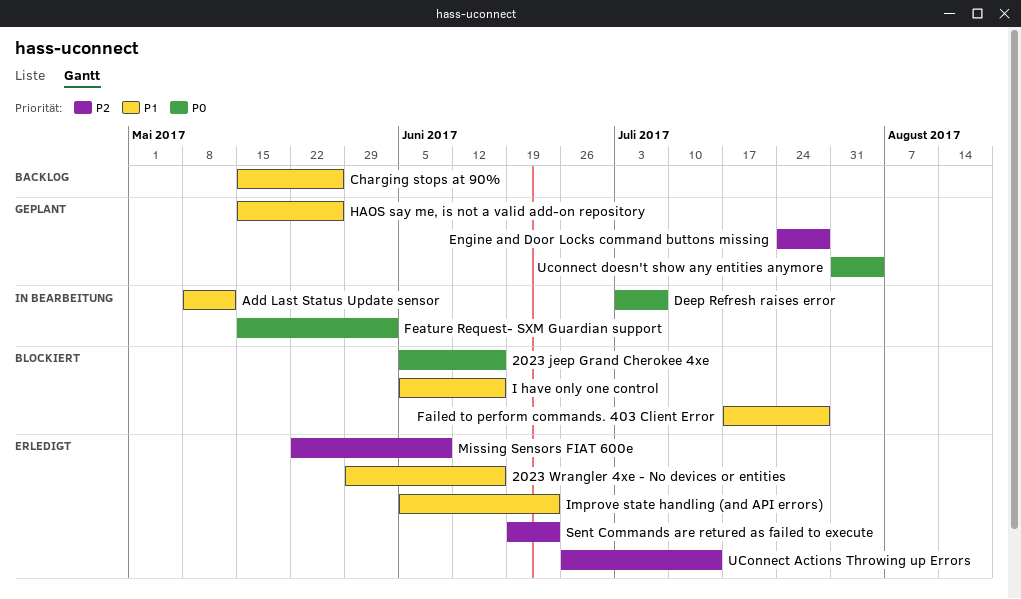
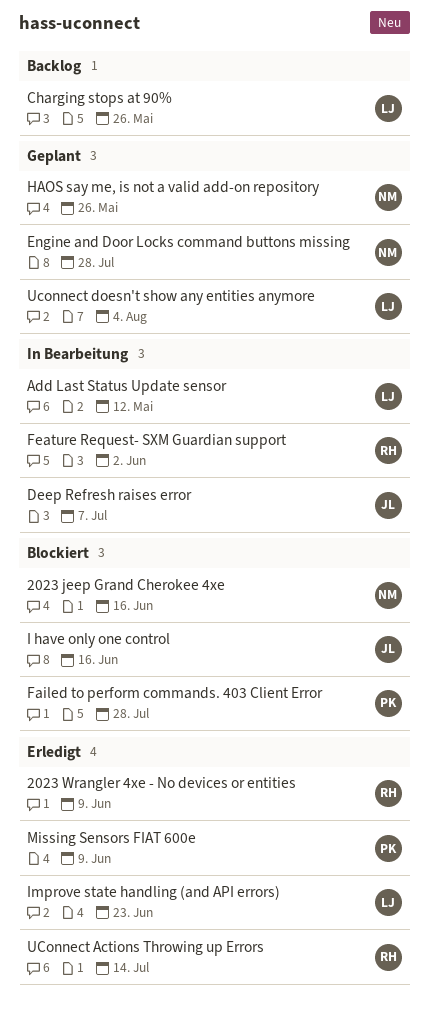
2023 Wrangler 4xe - No devices or entities, due: Jun 16 -> Jun 9
Sent Commands are retured as failed to execute: present -> none

